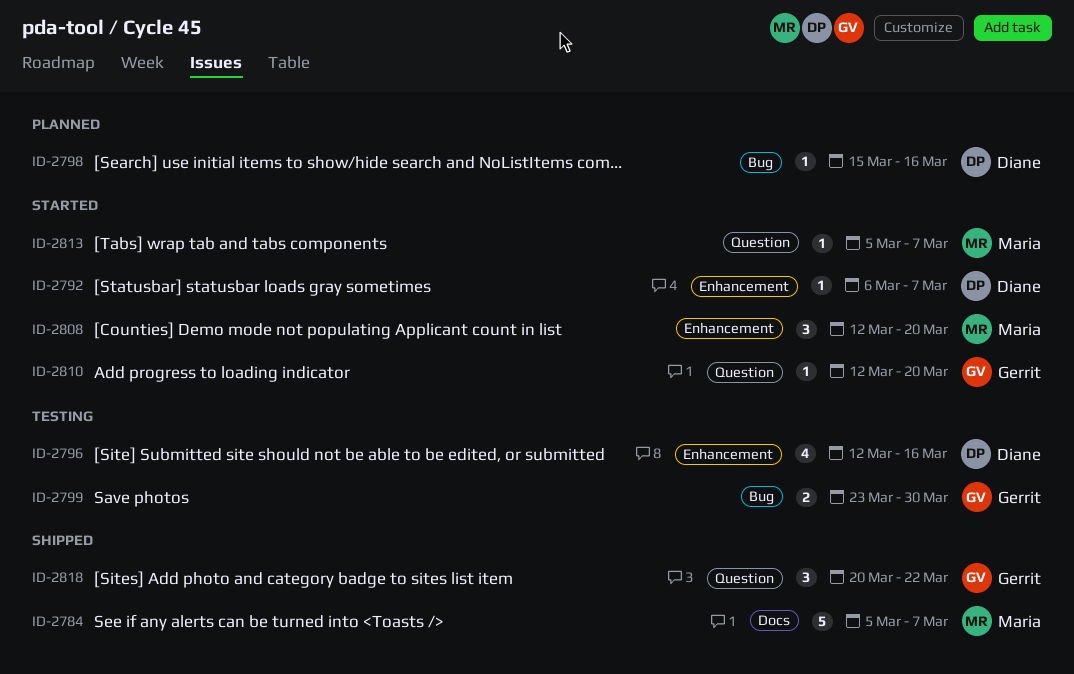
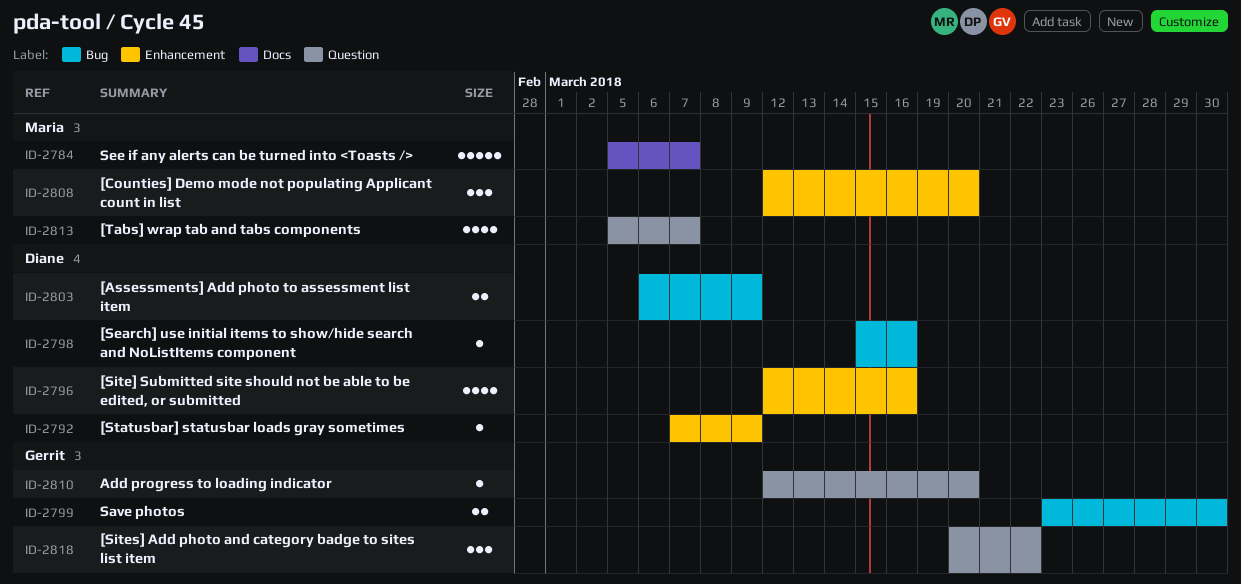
ID-2792, start: Mar 6 -> Mar 7
ID-2792, due: Mar 7 -> Mar 9
ID-2803: none -> present
ID-2813, estimate: 1 -> 4

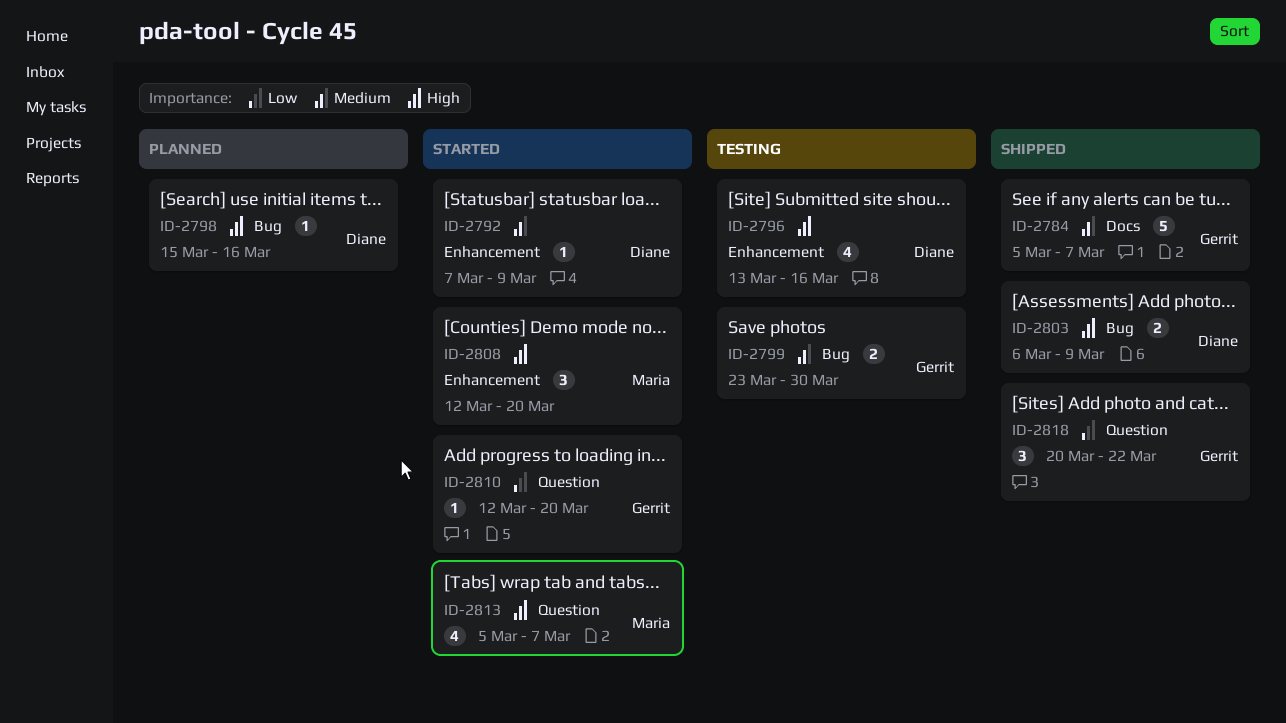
ID-2784, owner: Maria -> Gerrit
ID-2796, start: Mar 12 -> Mar 13

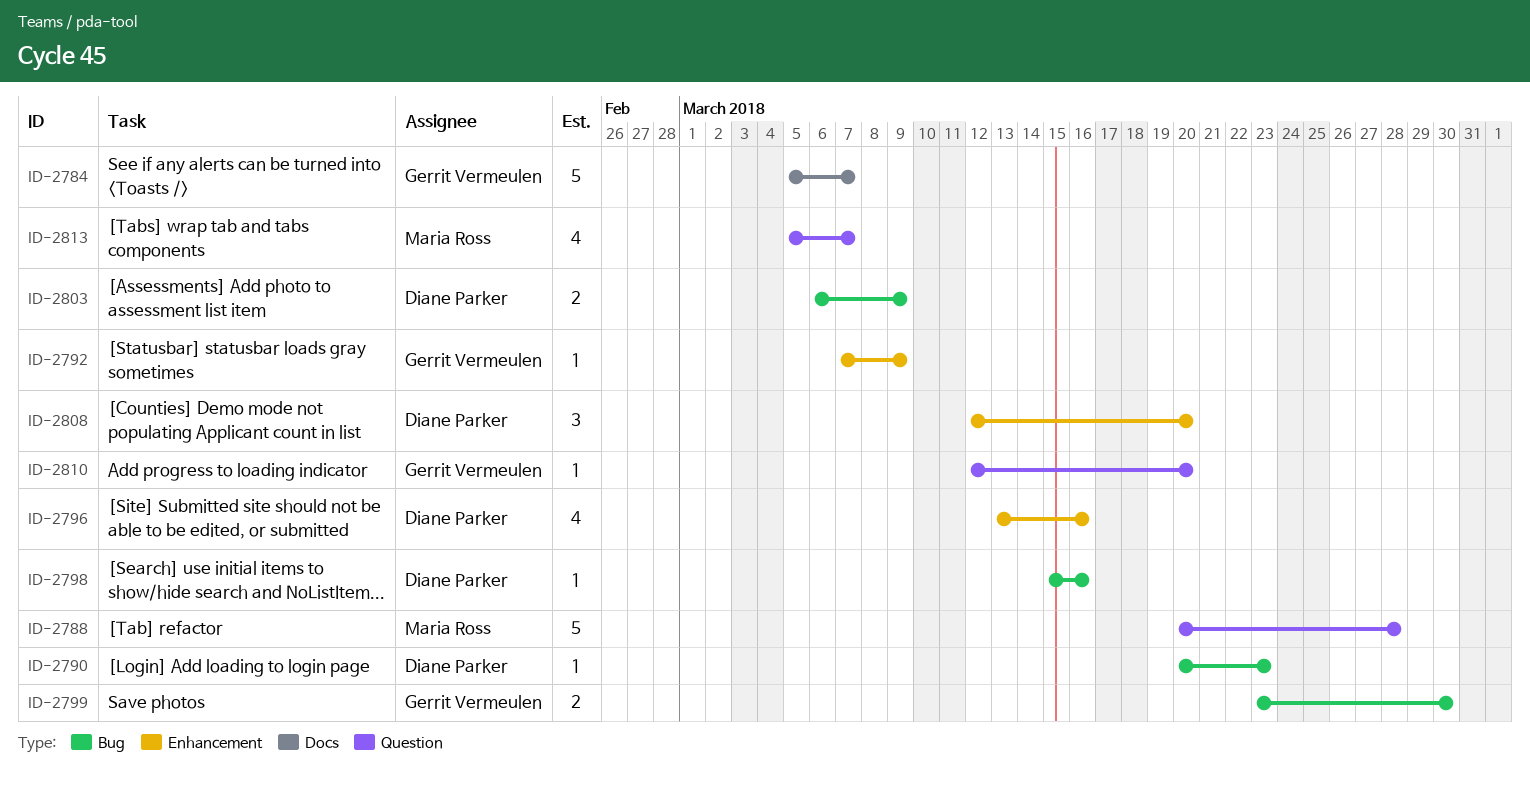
ID-2788: none -> present
ID-2790: none -> present
ID-2792, owner: Diane Parker -> Gerrit Vermeulen
ID-2808, owner: Maria Ross -> Diane Parker
ID-2818: present -> none

